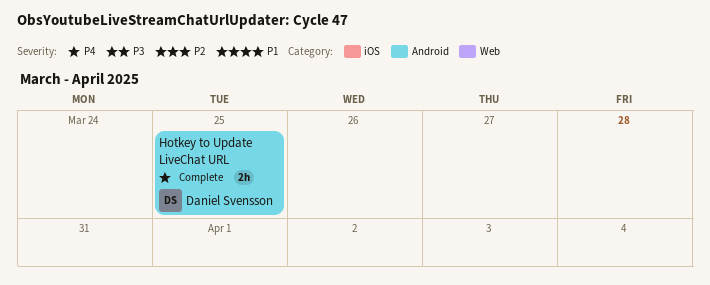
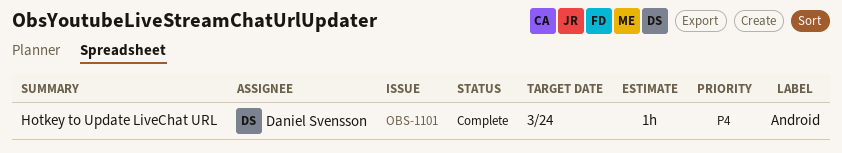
Hotkey to Update LiveChat URL, estimate: 2h -> 1h
Hotkey to Update LiveChat URL, due: Mar 25 -> Mar 24

